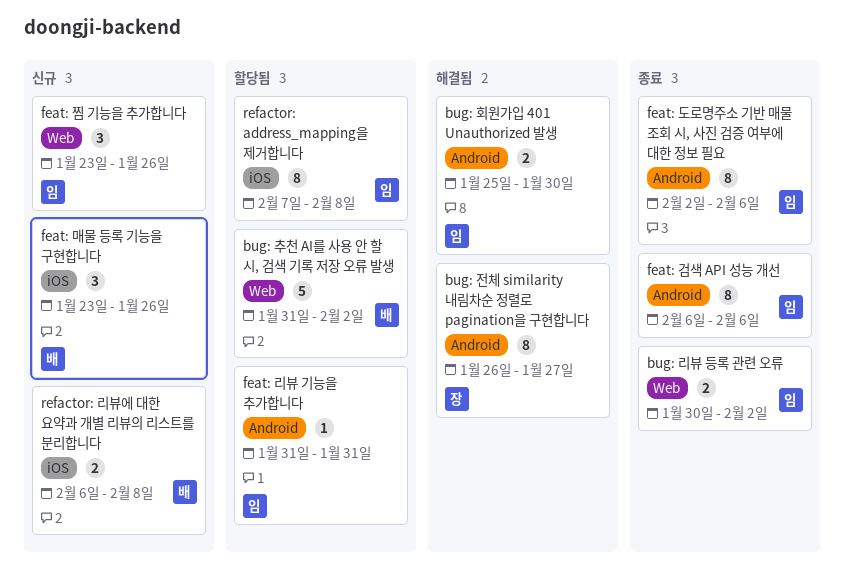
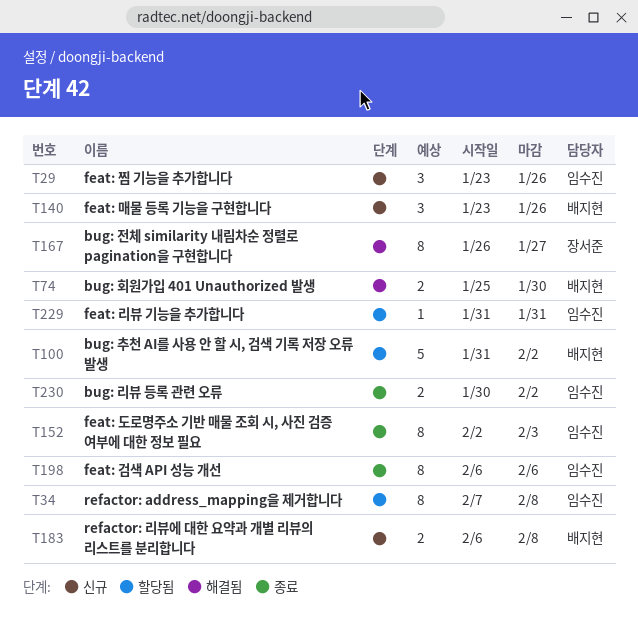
bug: 회원가입 401 Unauthorized 발생, owner: 임수진 -> 배지현
feat: 도로명주소 기반 매물 조회 시, 사진 검증 여부에 대한 정보 필요, due: Feb 6 -> Feb 3

